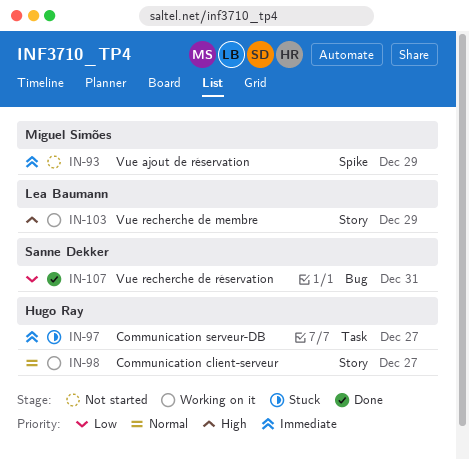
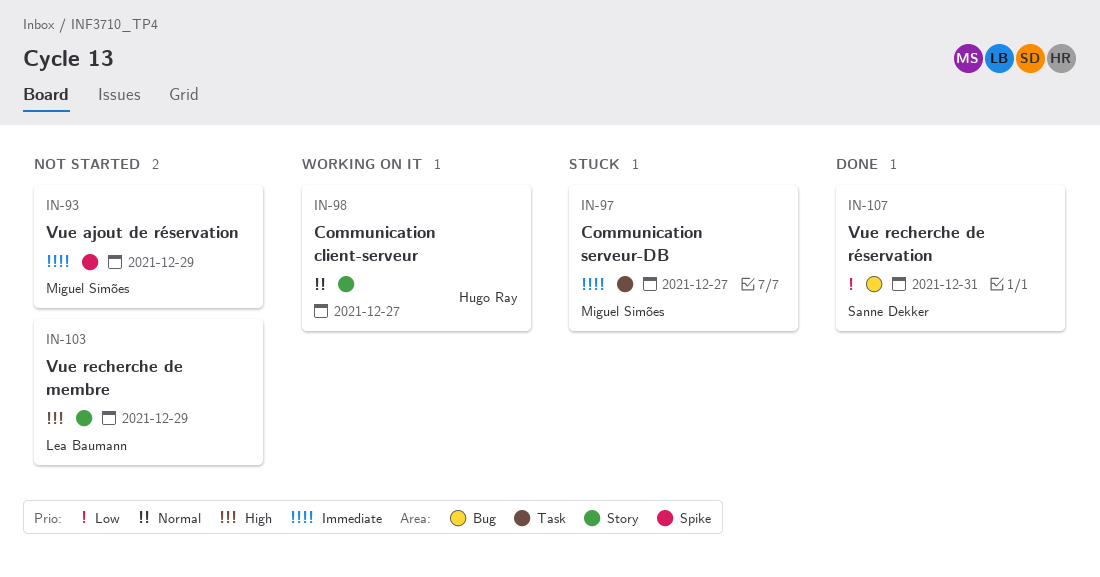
IN-97, owner: Hugo Ray -> Miguel Simões
IN-103, status: Working on it -> Not started

